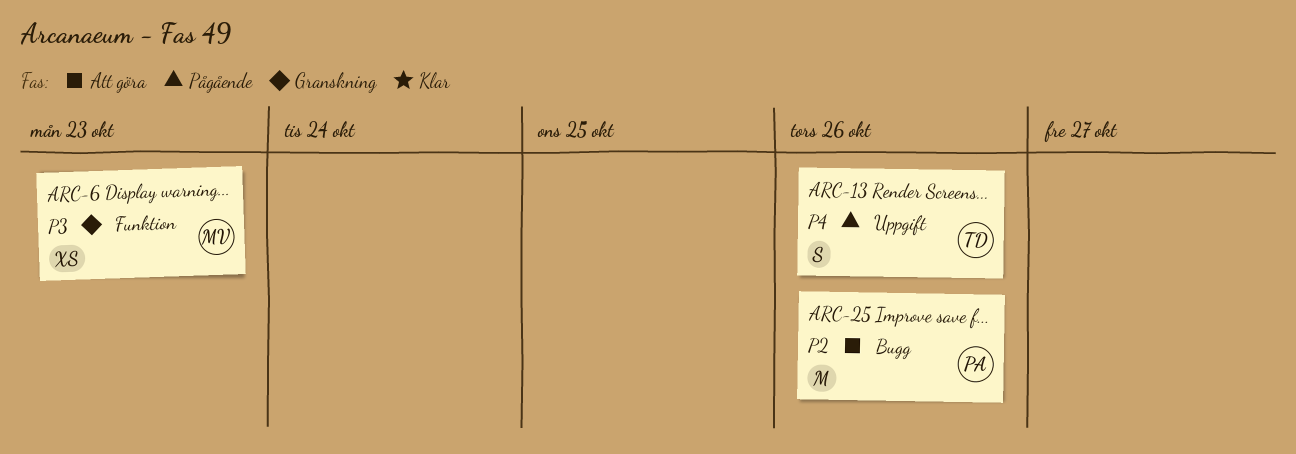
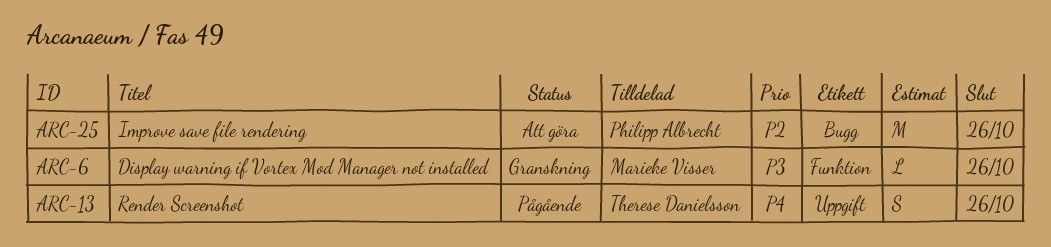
ARC-6, estimate: XS -> L
ARC-6, due: Oct 23 -> Oct 26

